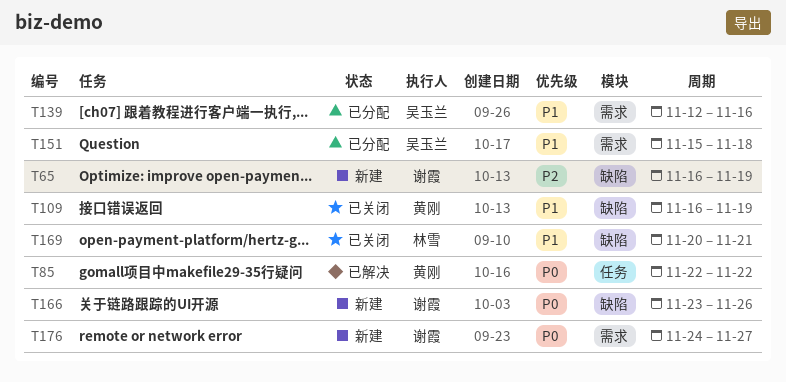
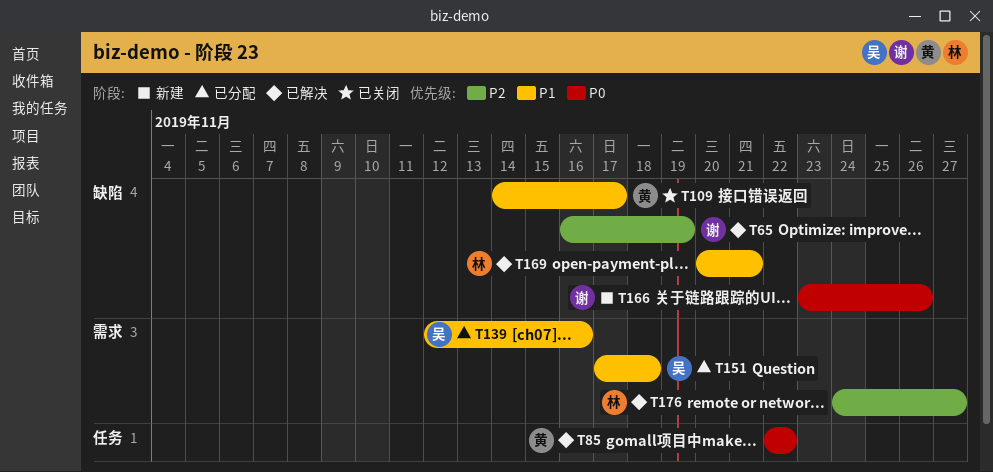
T65, status: 新建 -> 已解决
T109, start: Nov 16 -> Nov 14
T109, due: Nov 19 -> Nov 17
T151, start: Nov 15 -> Nov 17
T169, status: 已关闭 -> 已解决
T176, status: 新建 -> 已解决
T176, owner: 谢霞 -> 林雪
T176, priority: P0 -> P2

